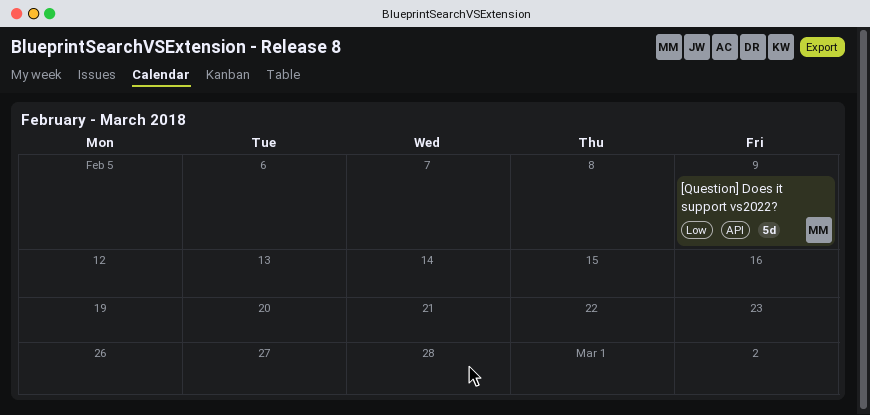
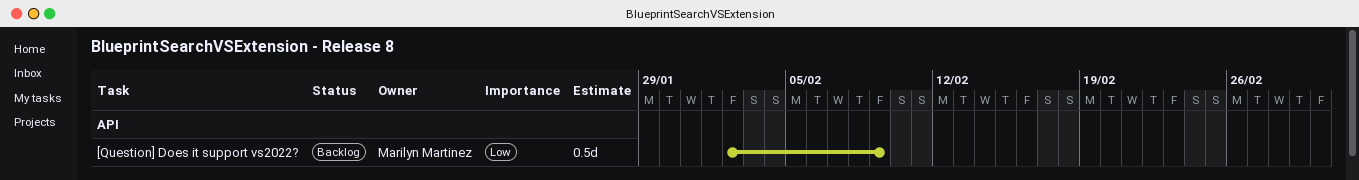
[Question] Does it support vs2022?, estimate: 5d -> 0.5d

